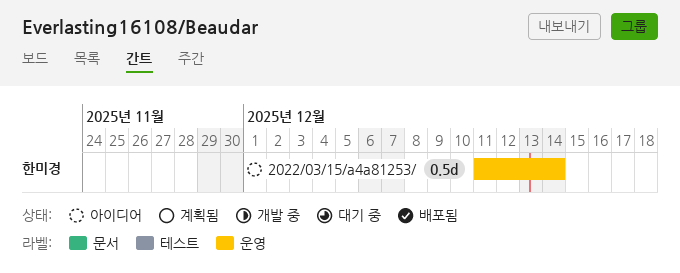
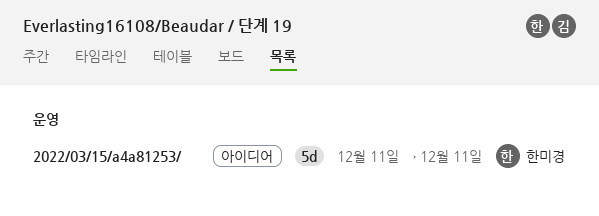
2022/03/15/a4a81253/, estimate: 0.5d -> 5d
2022/03/15/a4a81253/, due: Dec 14 -> Dec 11

